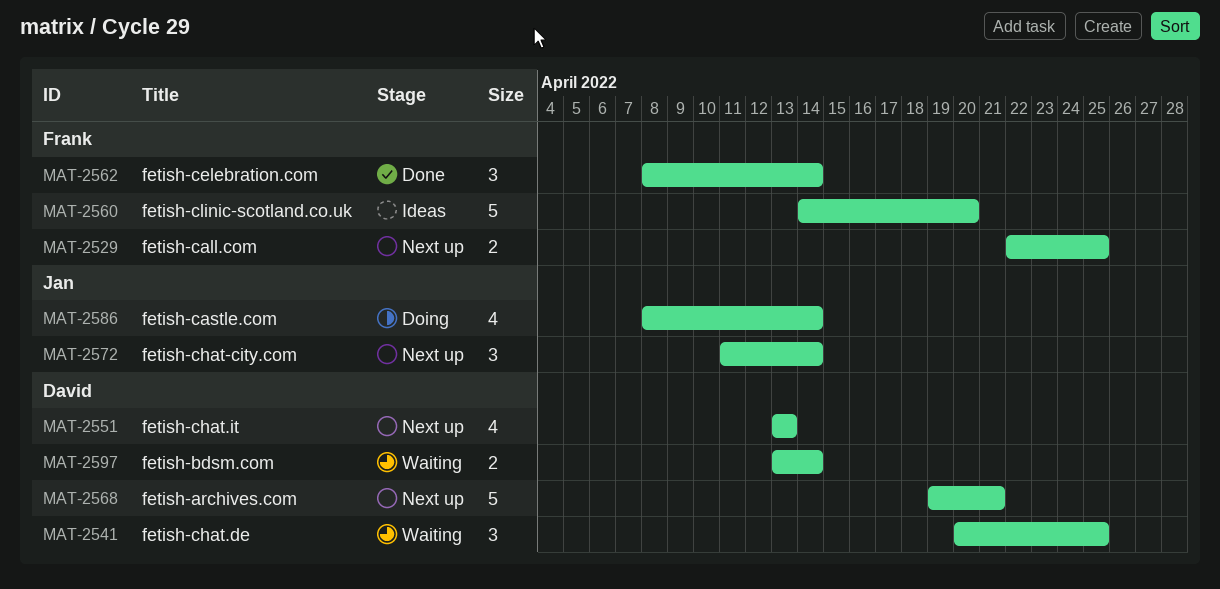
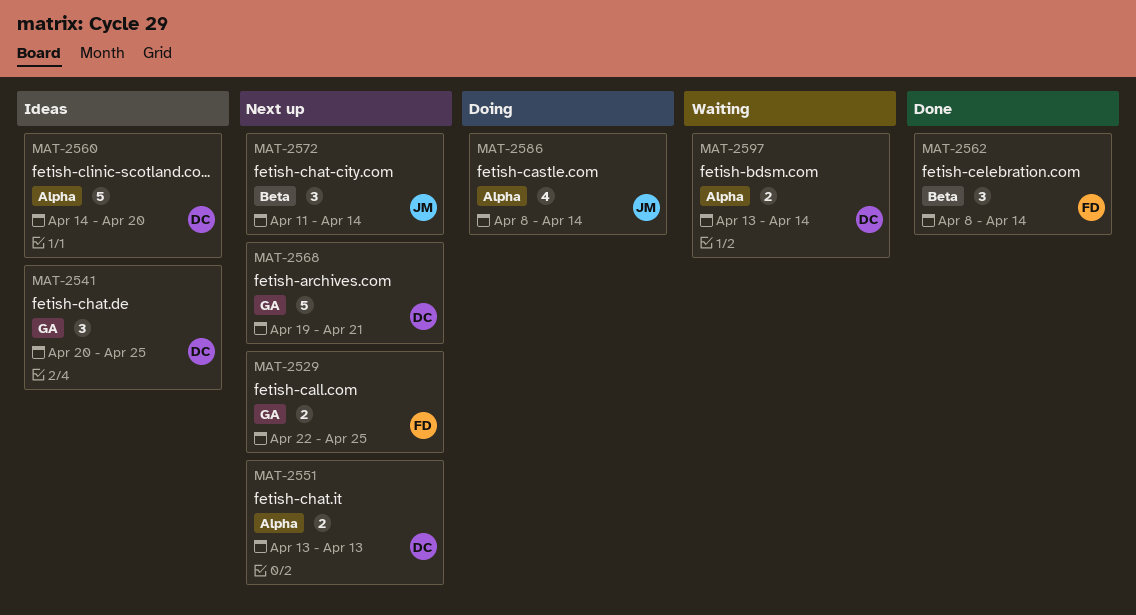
MAT-2541, status: Waiting -> Ideas
MAT-2551, estimate: 4 -> 2
MAT-2560, owner: Frank -> David

